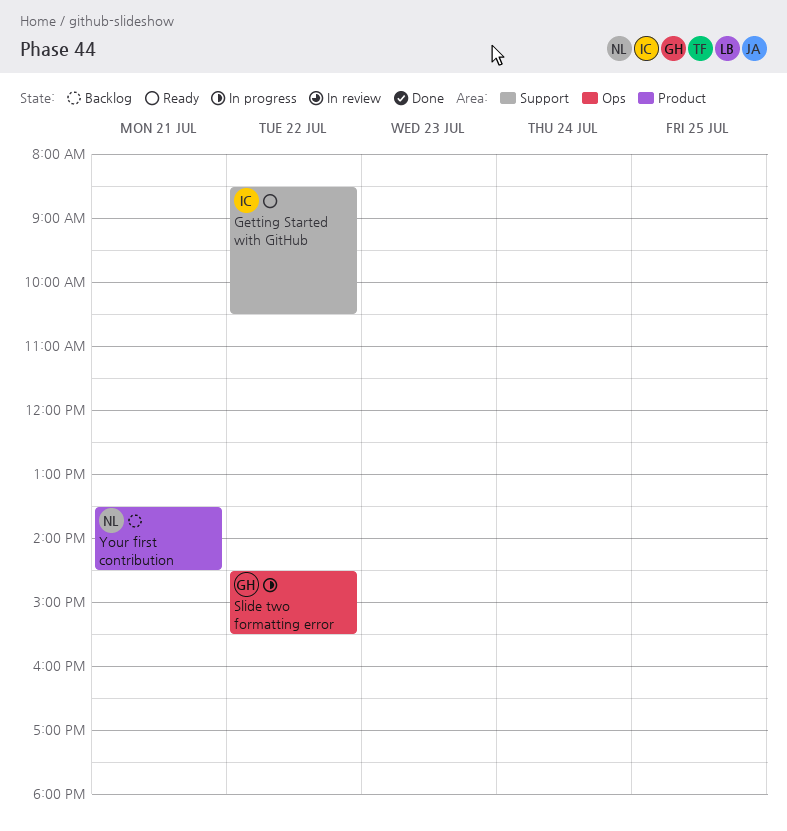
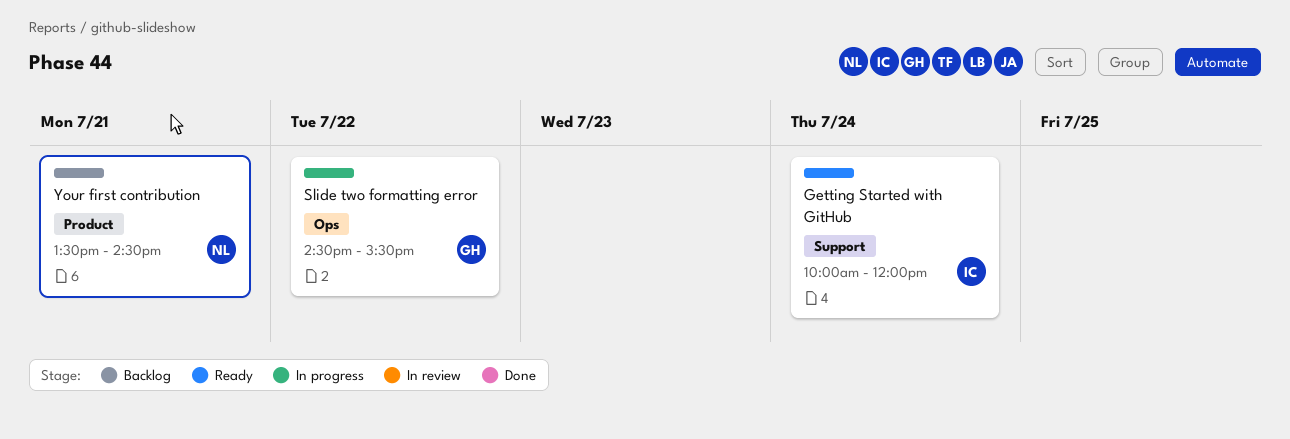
Getting Started with GitHub, day: Jul 22 -> Jul 24
Getting Started with GitHub, begins: 08:30 -> 10:00
Getting Started with GitHub, ends: 10:30 -> 12:00

